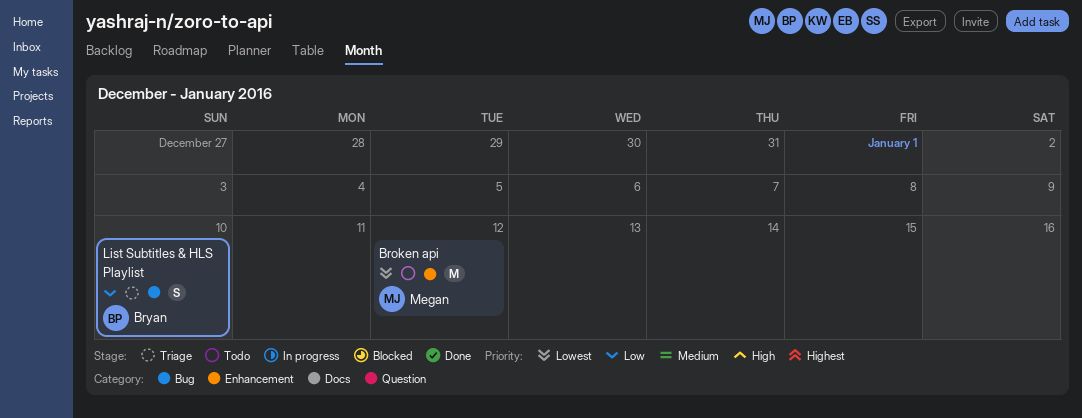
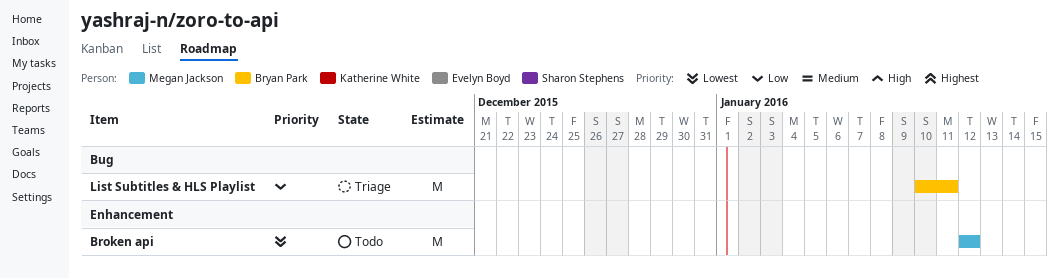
List Subtitles & HLS Playlist, estimate: S -> M
List Subtitles & HLS Playlist, due: Jan 10 -> Jan 11

